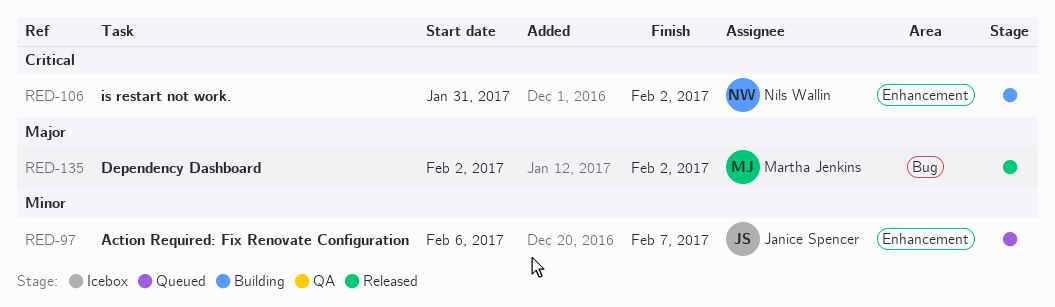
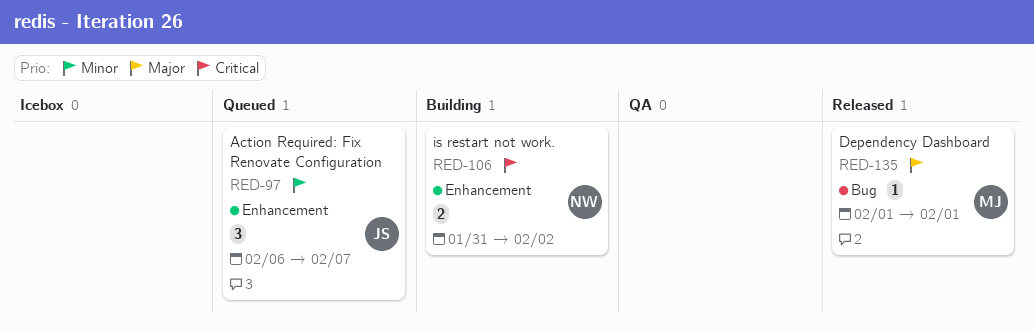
RED-135, start: Feb 2 -> Feb 1
RED-135, due: Feb 2 -> Feb 1

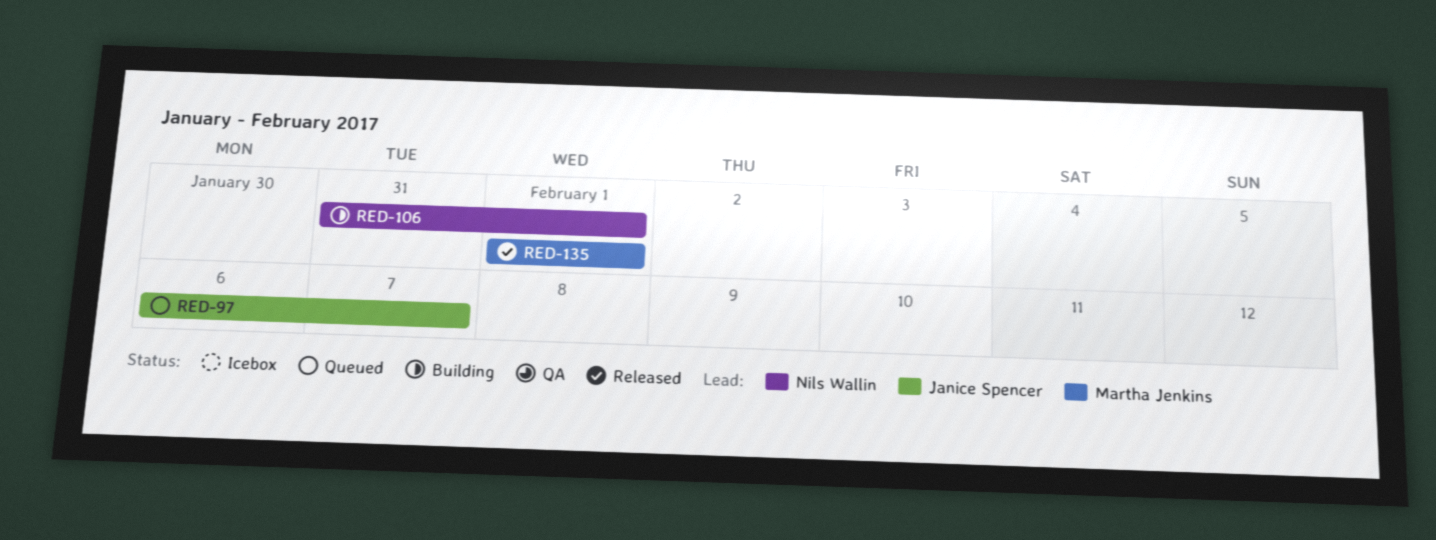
RED-106, due: Feb 2 -> Feb 1

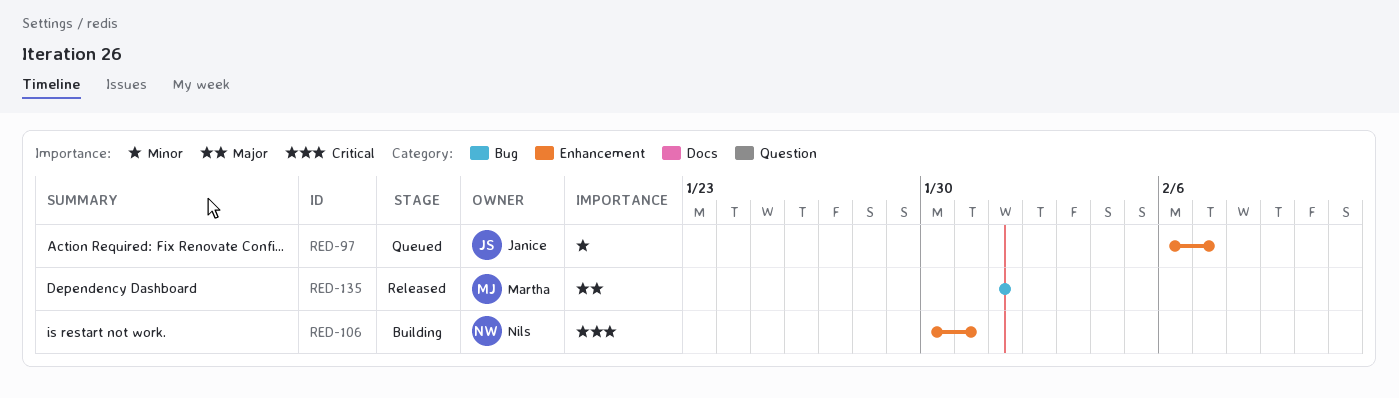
RED-106, start: Jan 31 -> Jan 30
RED-106, due: Feb 1 -> Jan 31

